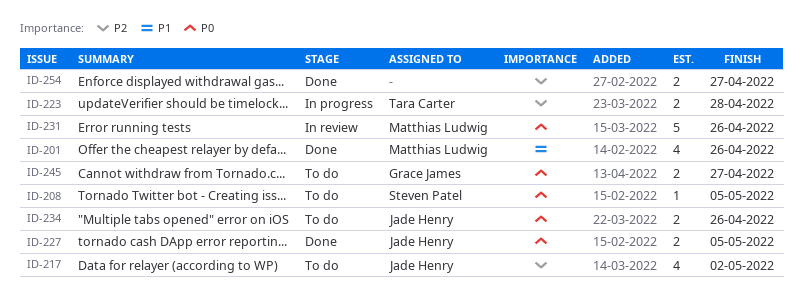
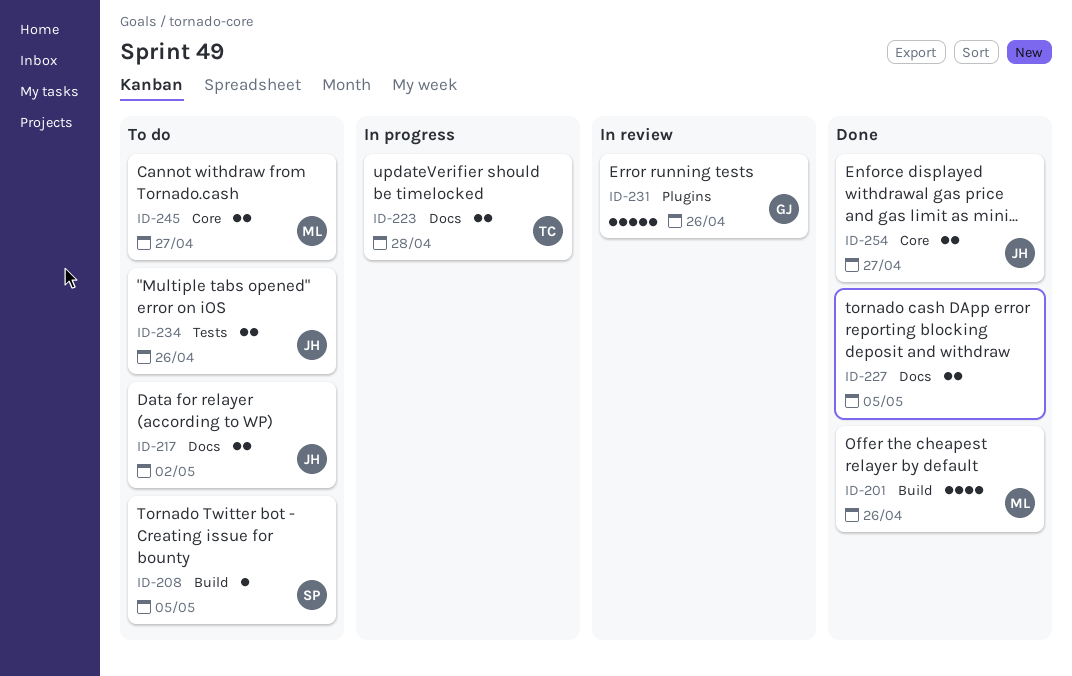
ID-217, estimate: 4 -> 2
ID-227, owner: Jade Henry -> none
ID-231, owner: Matthias Ludwig -> Grace James
ID-245, owner: Grace James -> Matthias Ludwig
ID-254, owner: none -> Jade Henry

